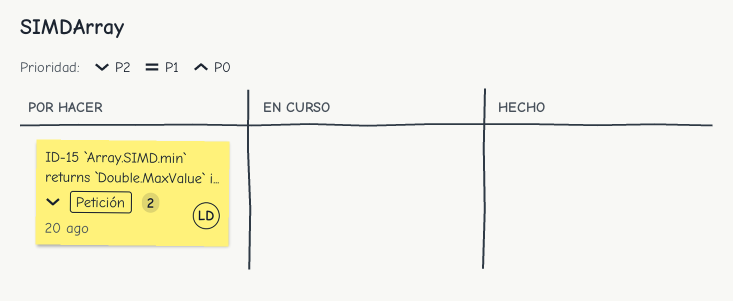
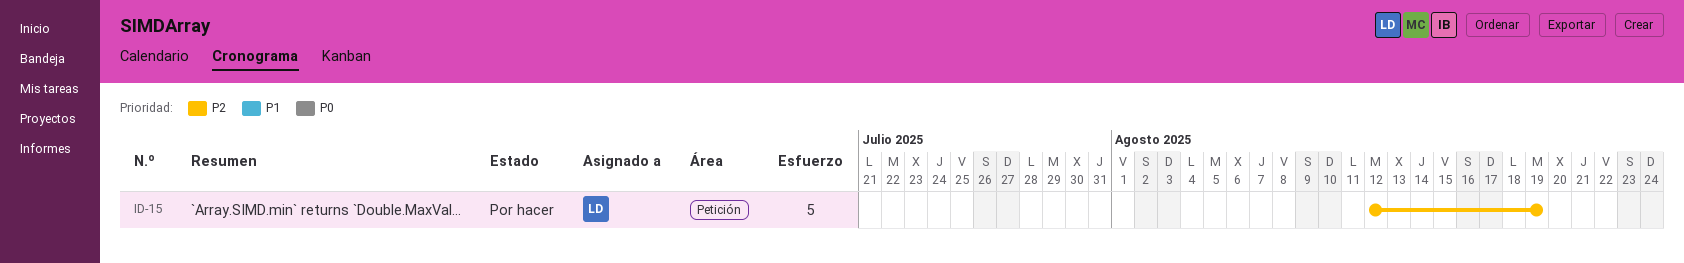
ID-15, estimate: 2 -> 5
ID-15, due: Aug 20 -> Aug 19

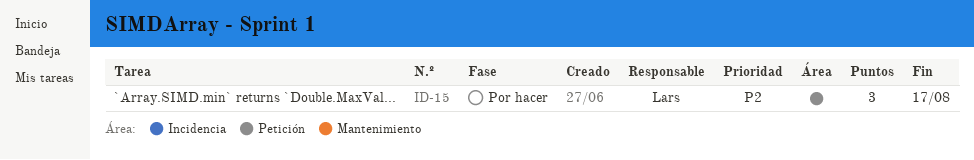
ID-15, estimate: 5 -> 3
ID-15, due: Aug 19 -> Aug 17

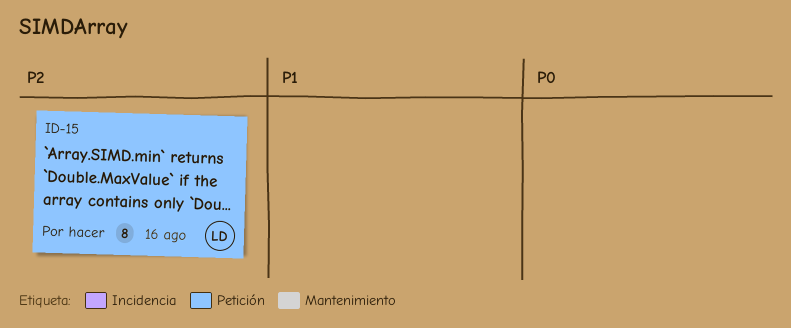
ID-15, estimate: 3 -> 8
ID-15, due: Aug 17 -> Aug 16

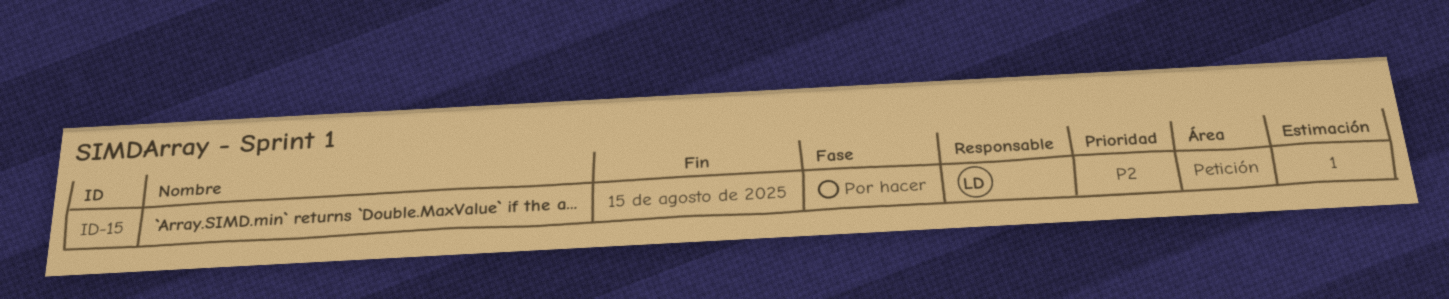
ID-15, estimate: 8 -> 1
ID-15, due: Aug 16 -> Aug 15

